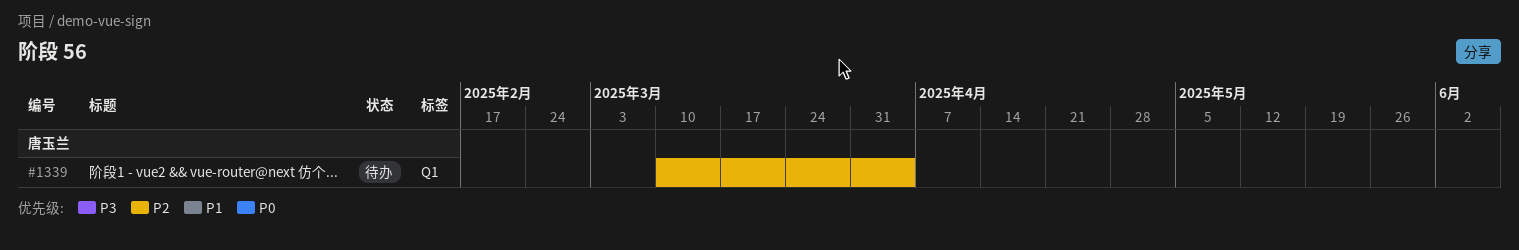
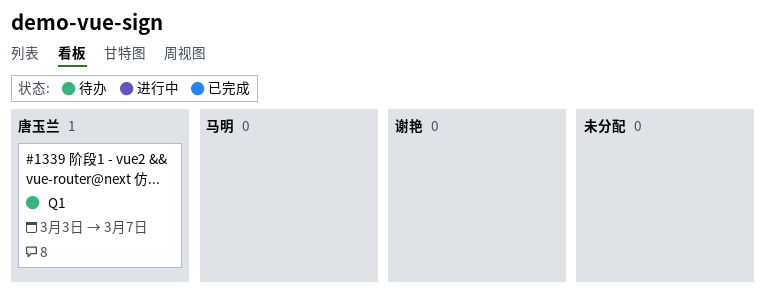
#1339, start: Mar 10 -> Mar 3
#1339, due: Apr 4 -> Mar 7

